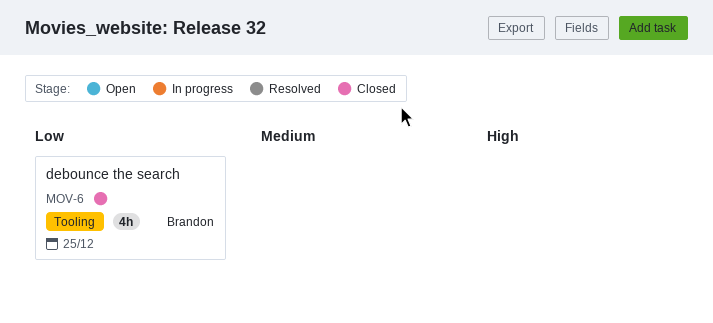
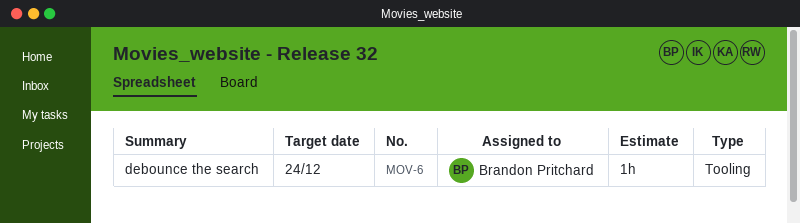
MOV-6, estimate: 4h -> 1h
MOV-6, due: Dec 25 -> Dec 24

